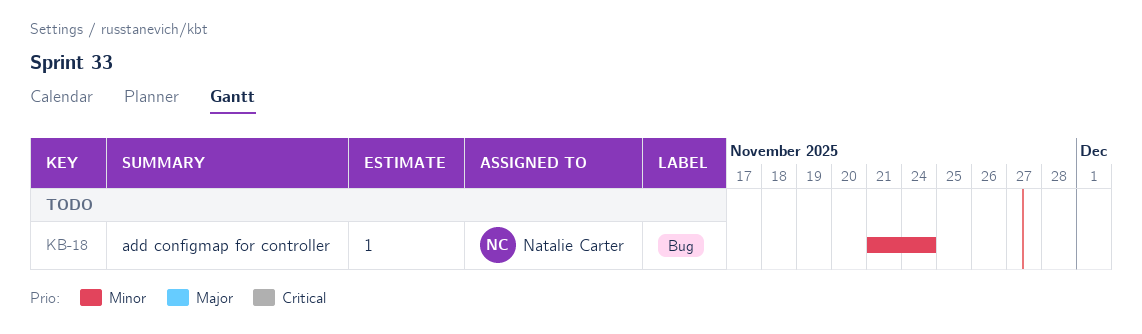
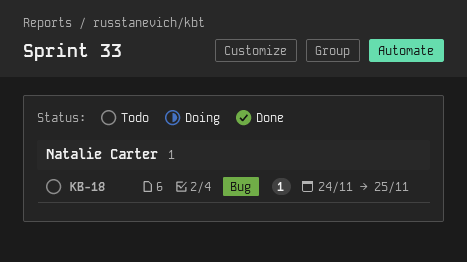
KB-18, start: Nov 21 -> Nov 24
KB-18, due: Nov 24 -> Nov 25

